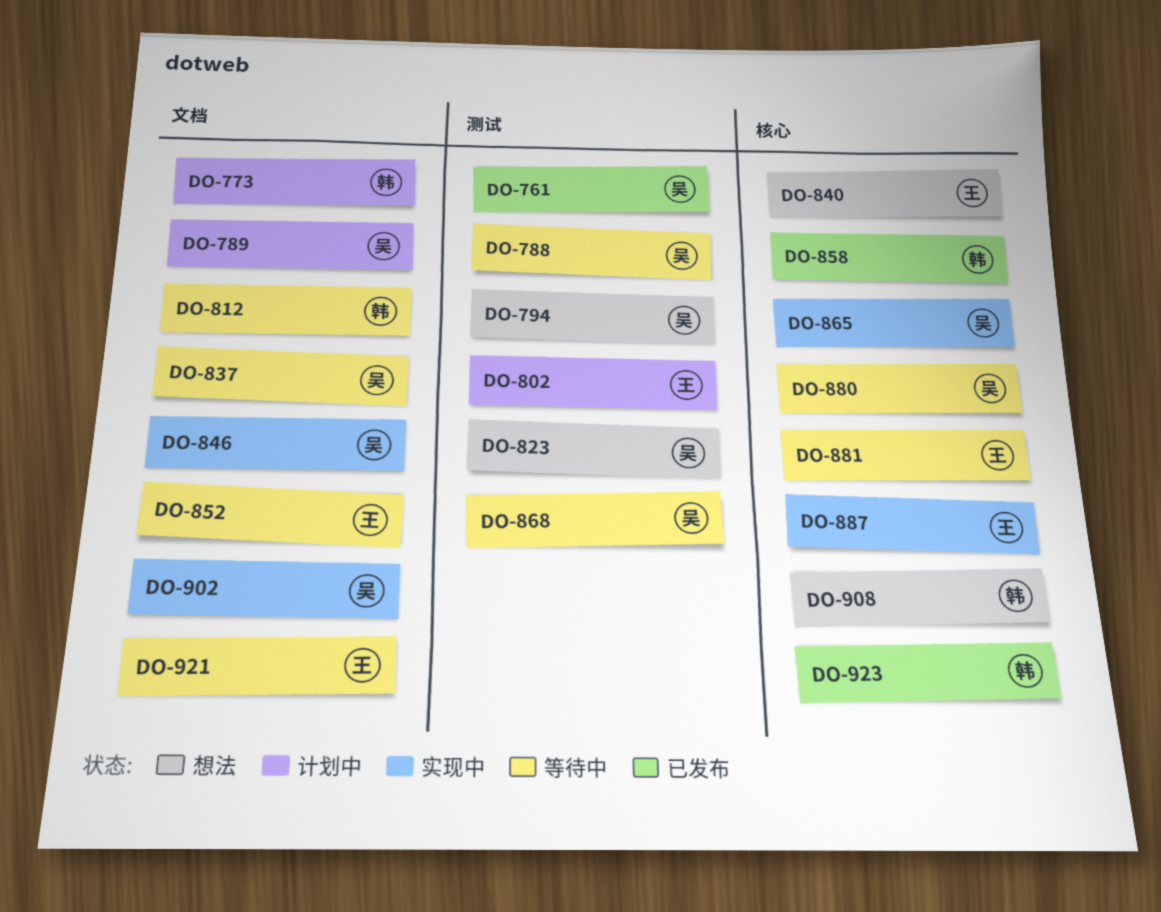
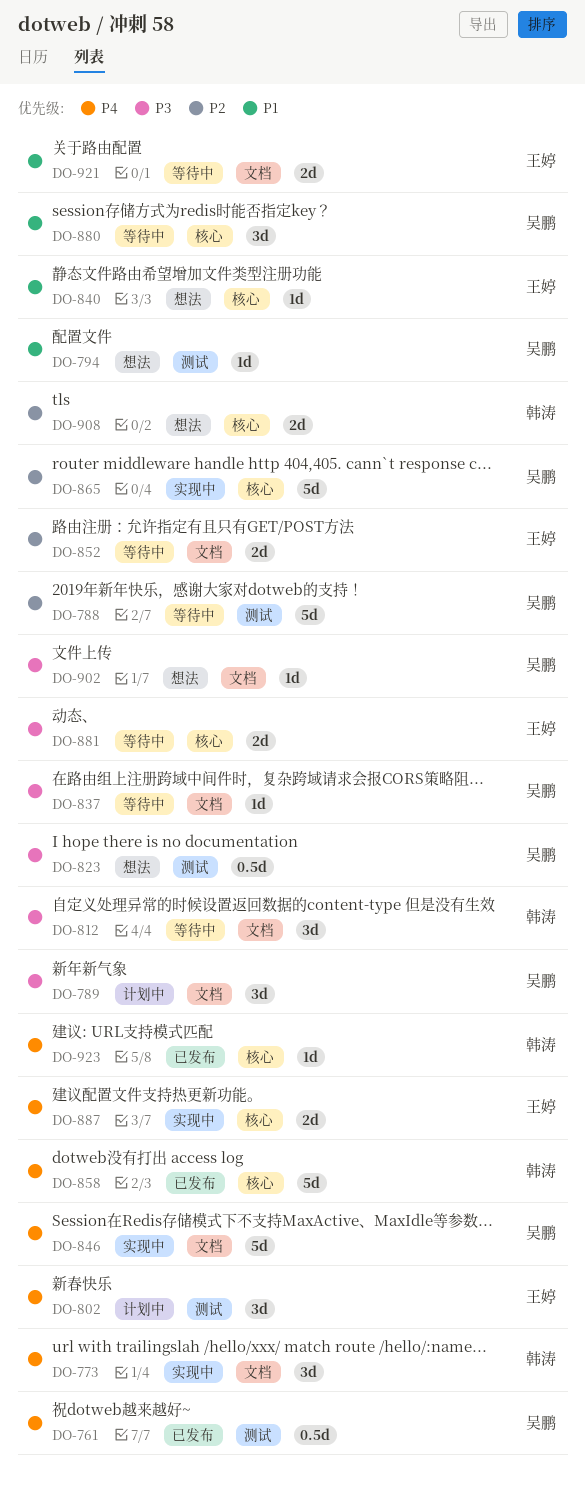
DO-773, status: 计划中 -> 实现中
DO-868: present -> none
DO-902, status: 实现中 -> 想法

